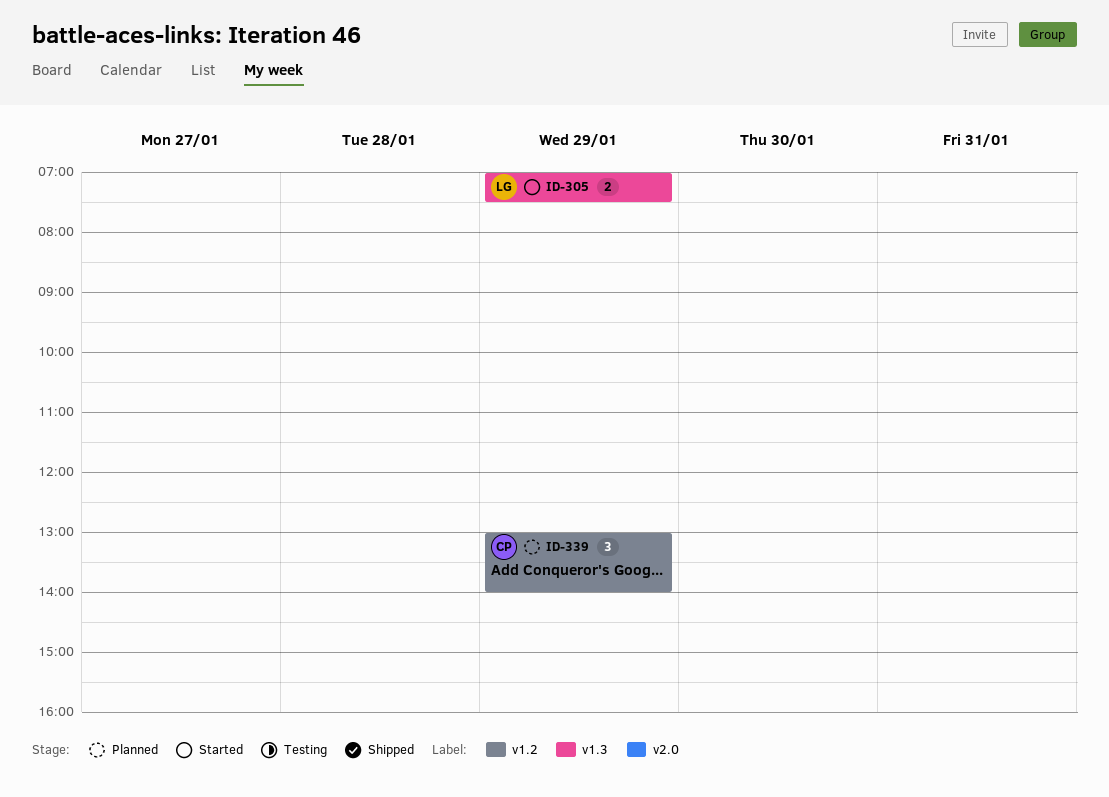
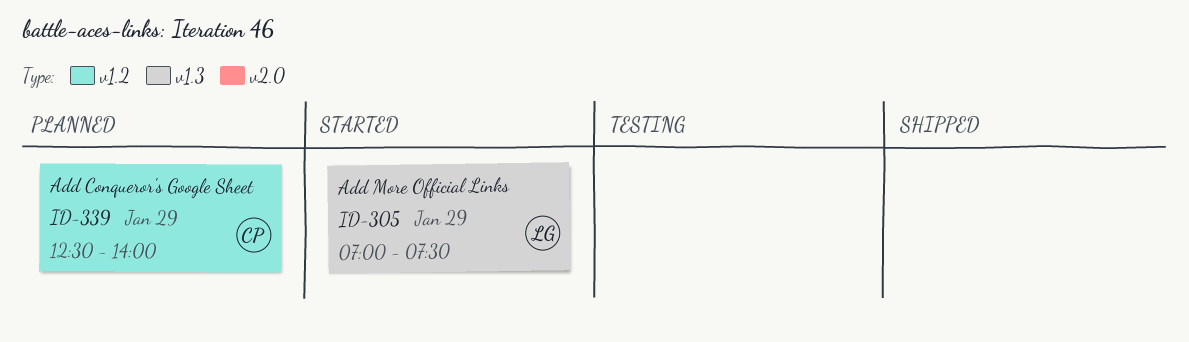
ID-339, begins: 13:00 -> 12:30

